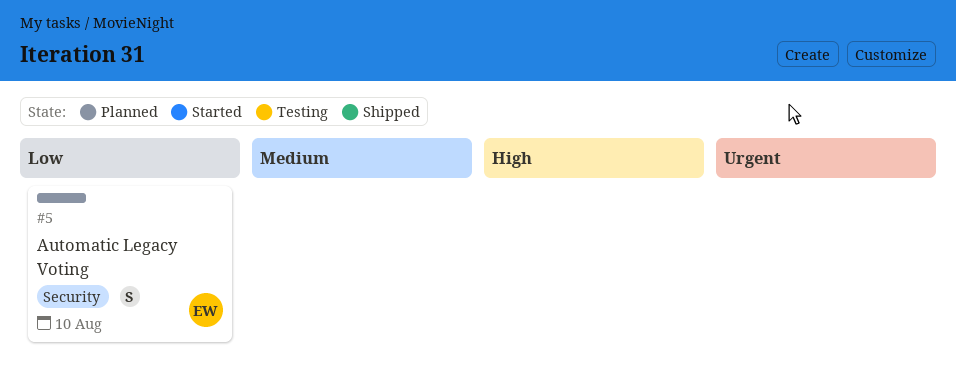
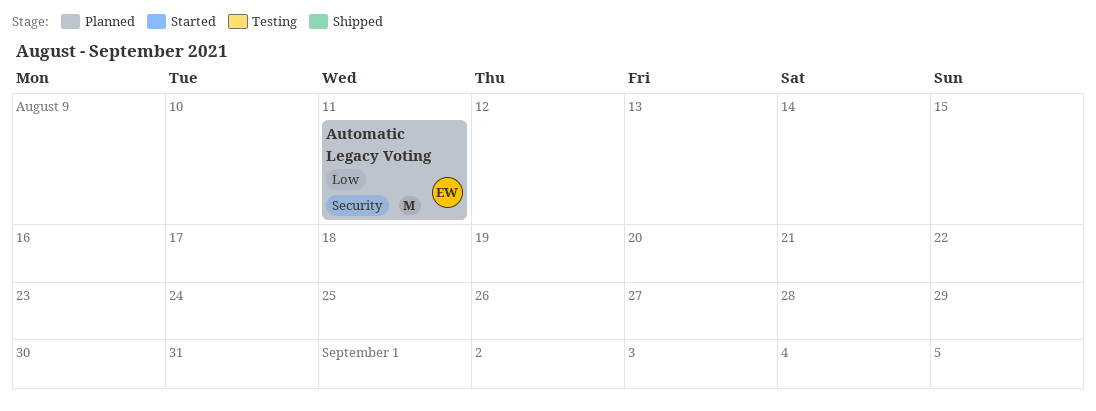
Automatic Legacy Voting, estimate: S -> M
Automatic Legacy Voting, due: Aug 10 -> Aug 11

